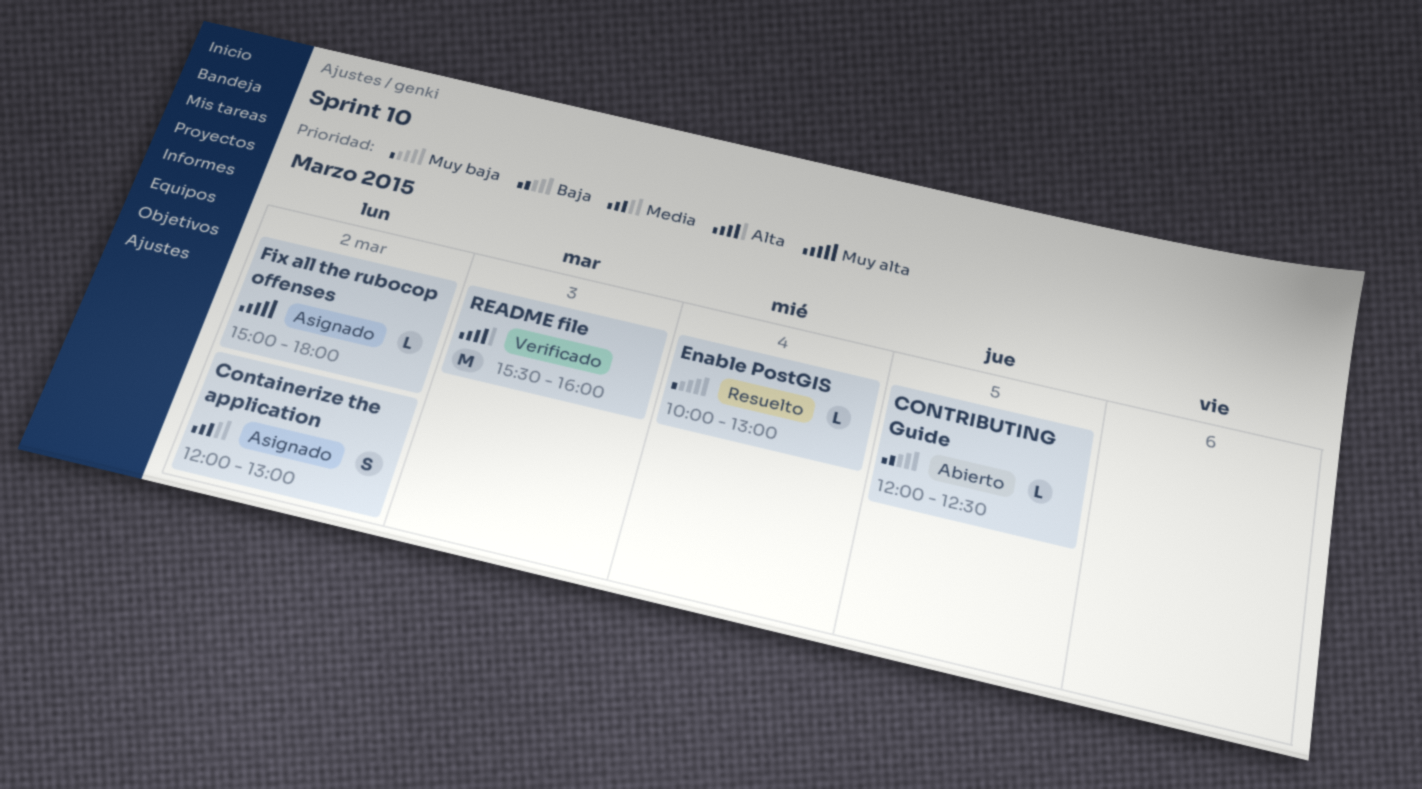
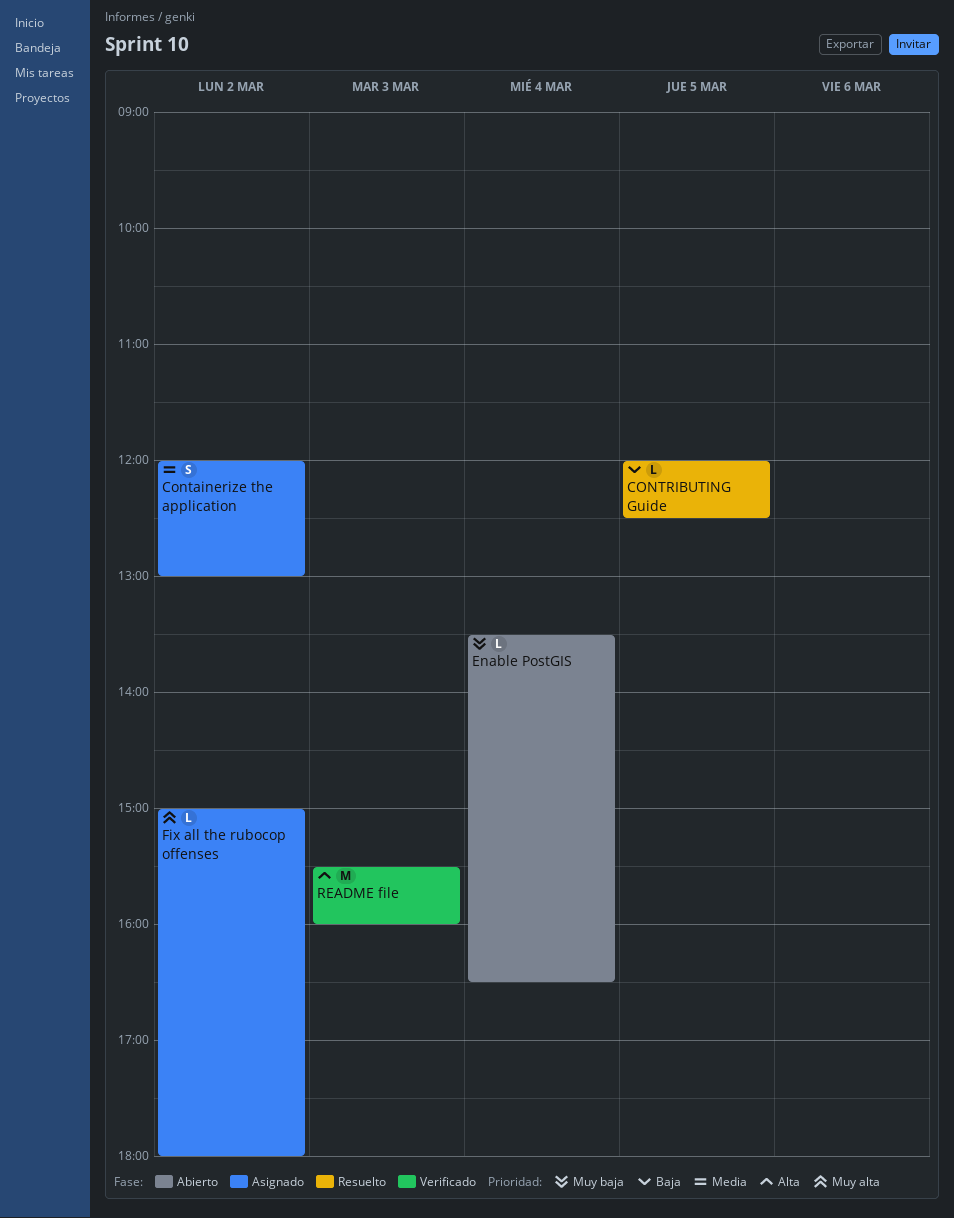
CONTRIBUTING Guide, status: Abierto -> Resuelto
Enable PostGIS, status: Resuelto -> Abierto
Enable PostGIS, begins: 10:00 -> 13:30
Enable PostGIS, ends: 13:00 -> 16:30

